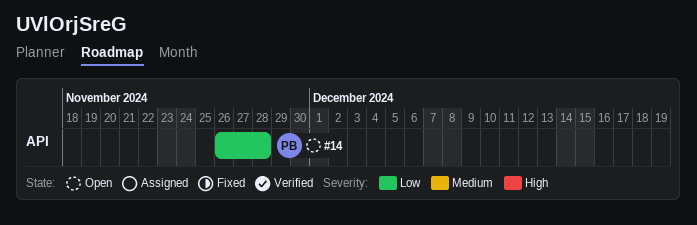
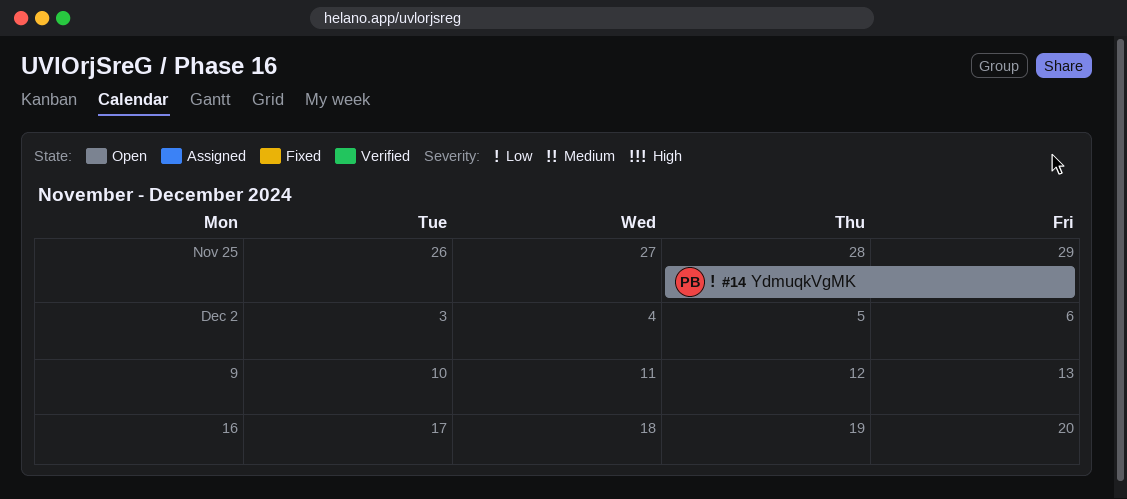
#14, start: Nov 26 -> Nov 28
#14, due: Nov 28 -> Nov 29

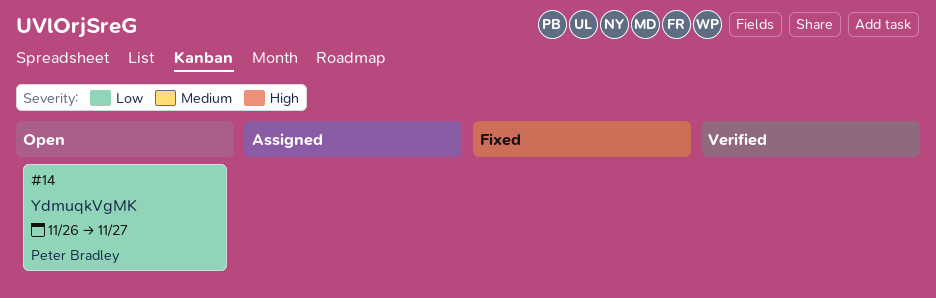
#14, start: Nov 28 -> Nov 26
#14, due: Nov 29 -> Nov 27

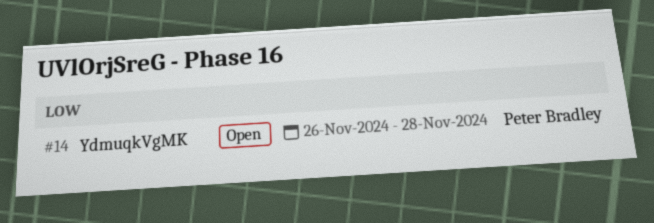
#14, due: Nov 27 -> Nov 28

